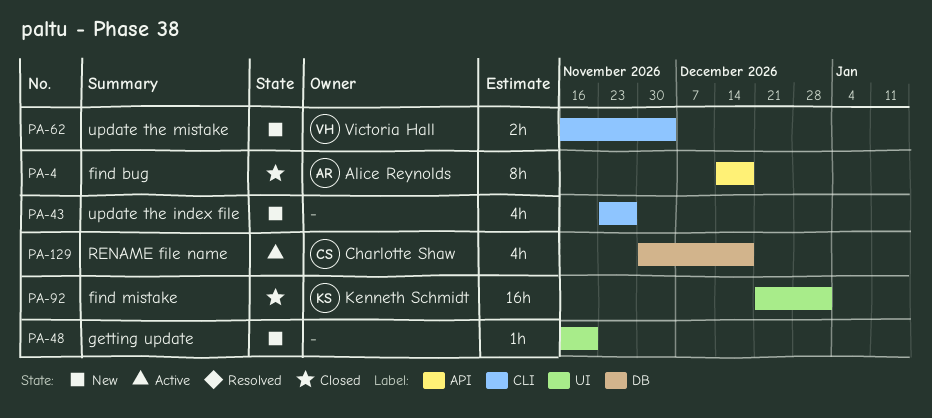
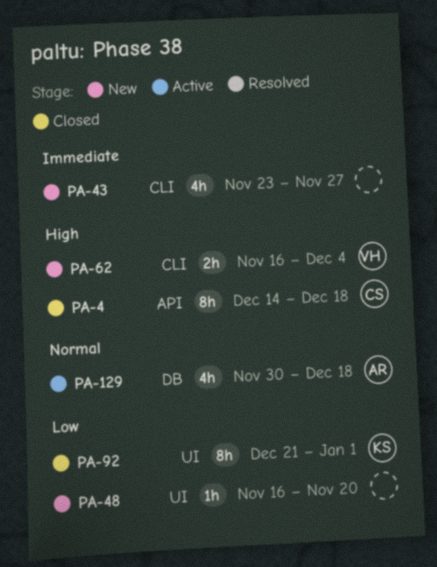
PA-4, owner: Alice Reynolds -> Charlotte Shaw
PA-92, estimate: 16h -> 8h
PA-129, owner: Charlotte Shaw -> Alice Reynolds

